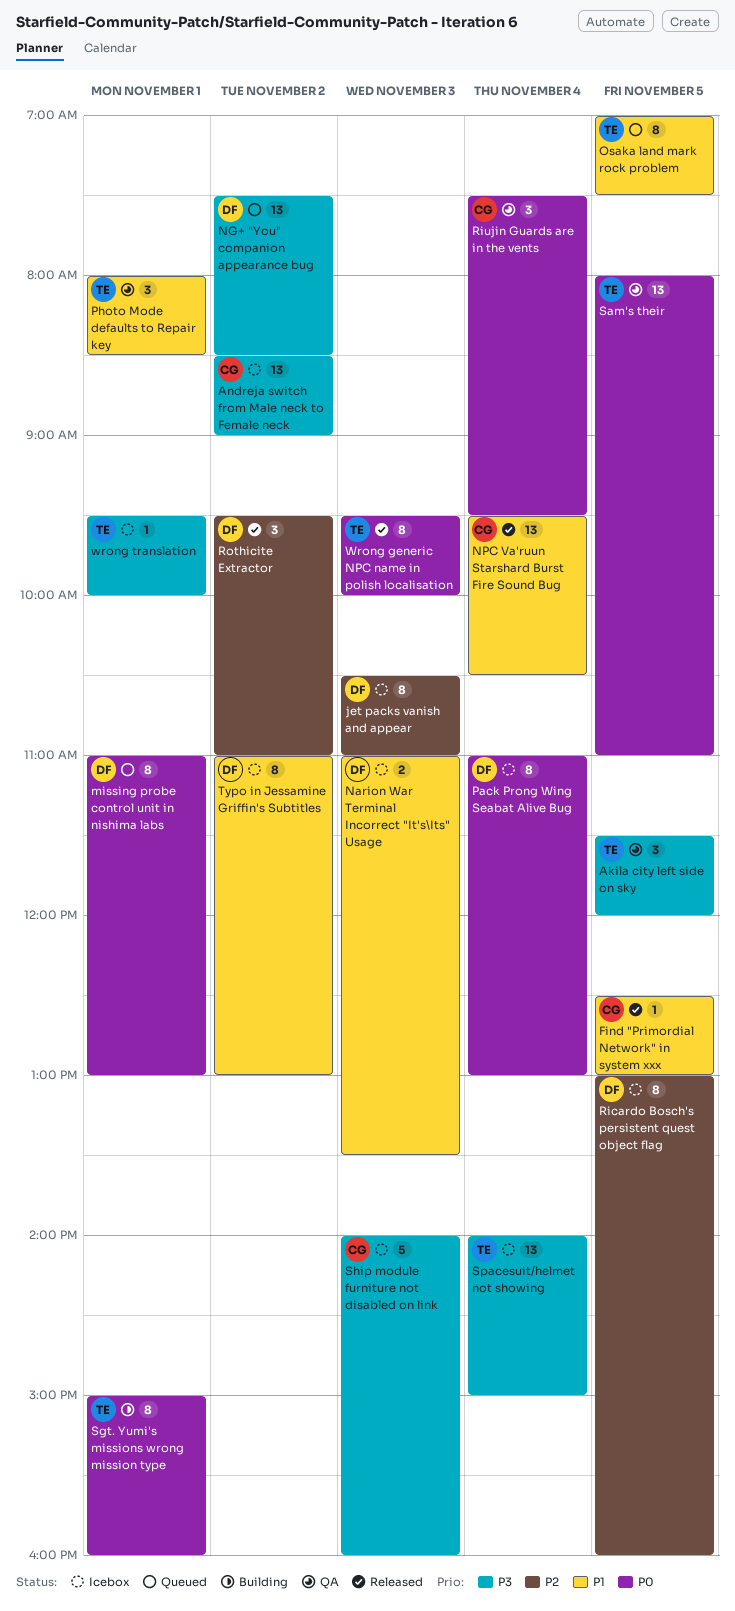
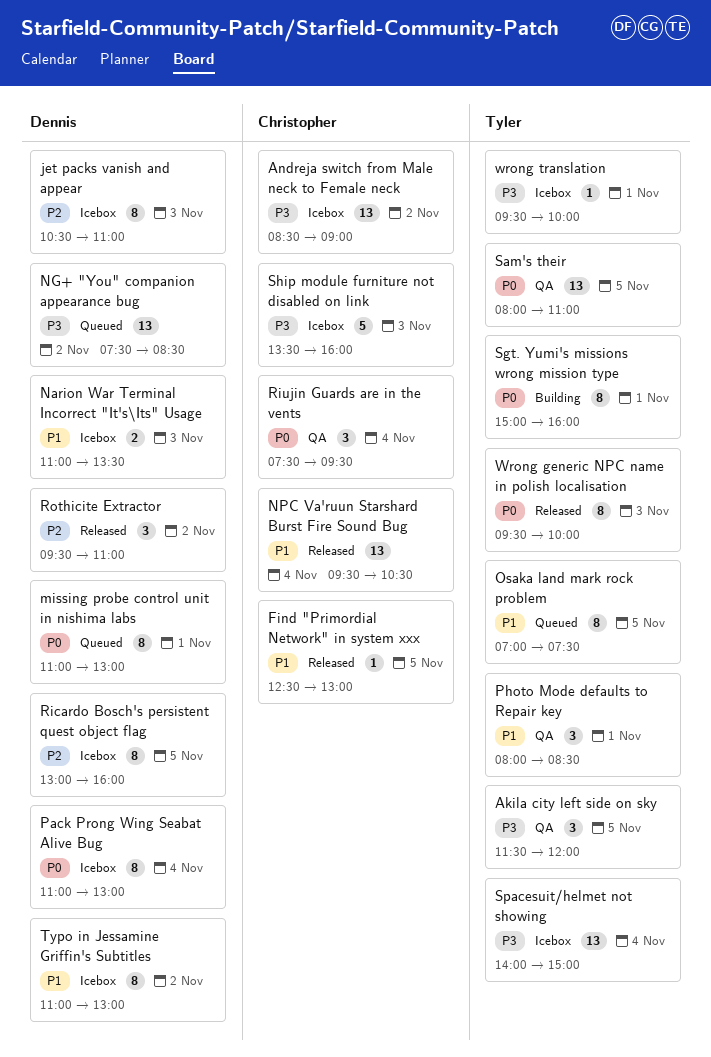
Ship module furniture not disabled on link, begins: 14:00 -> 13:30

